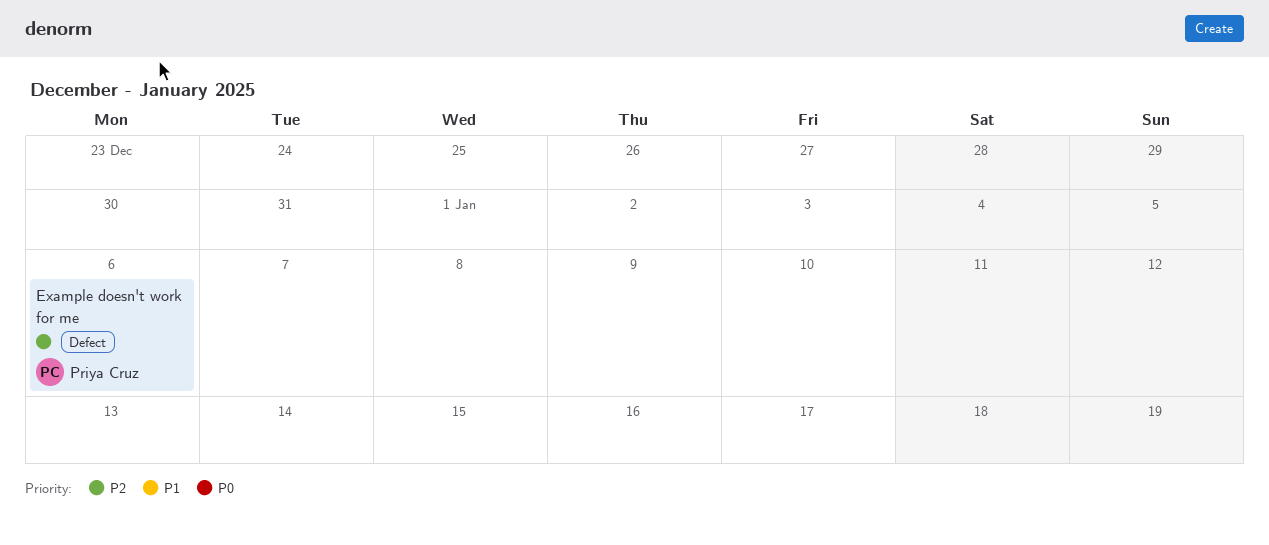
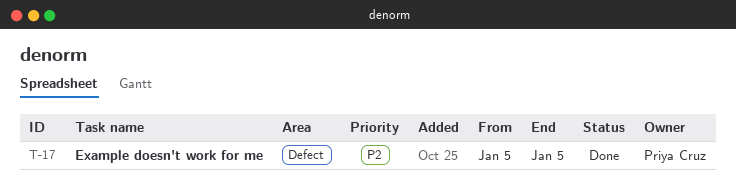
Example doesn't work for me, due: Jan 6 -> Jan 5

